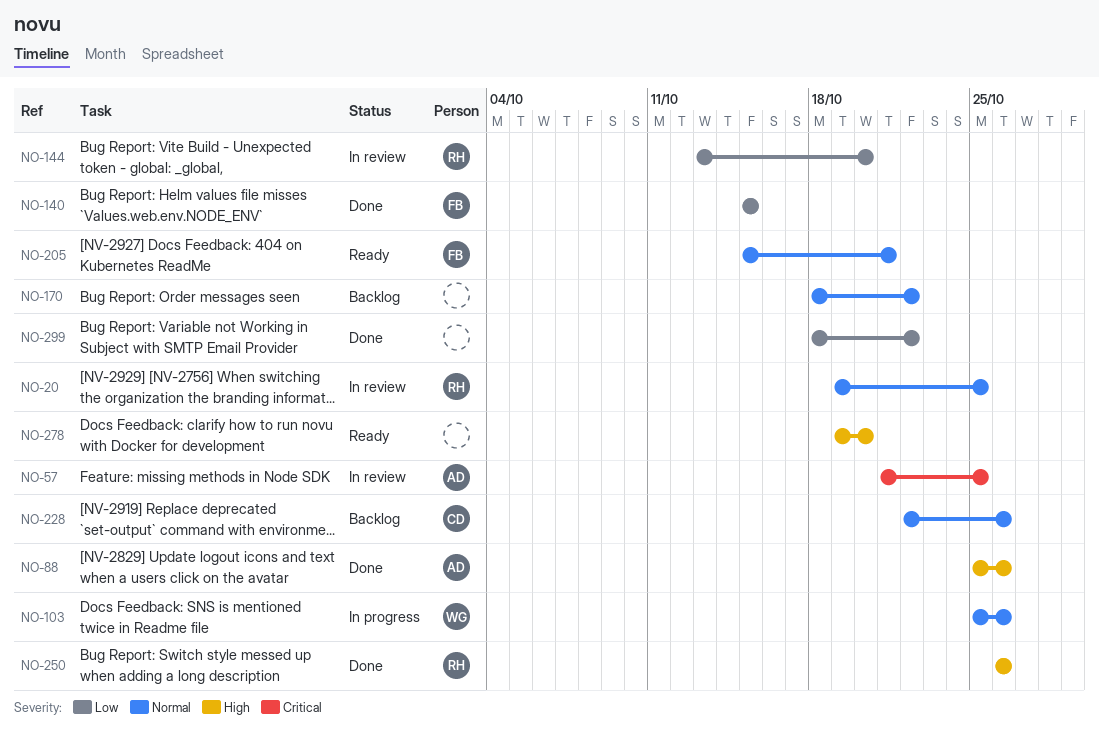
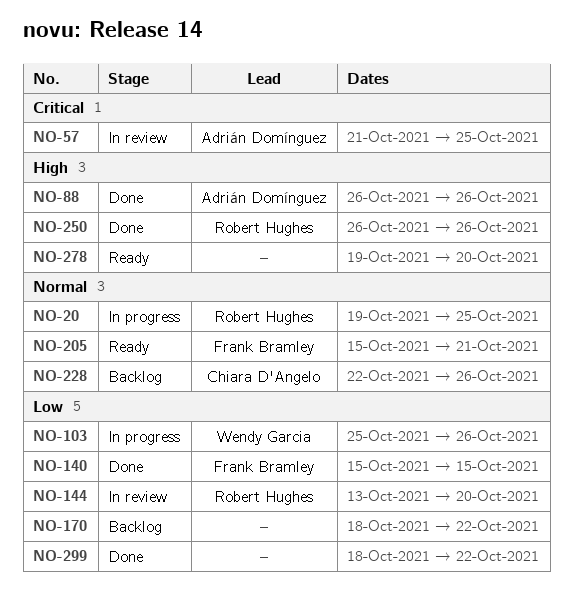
NO-20, status: In review -> In progress
NO-88, start: Oct 25 -> Oct 26
NO-103, priority: Normal -> Low
NO-170, priority: Normal -> Low

